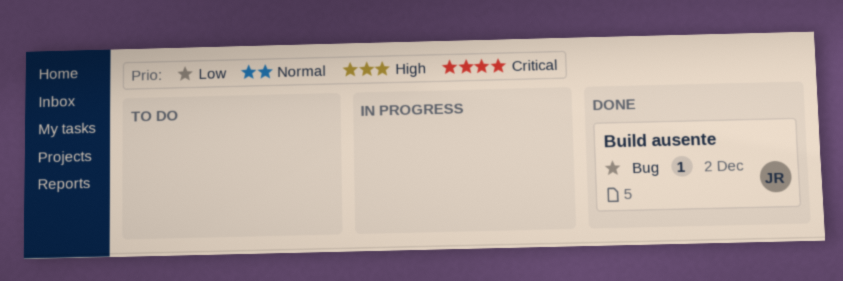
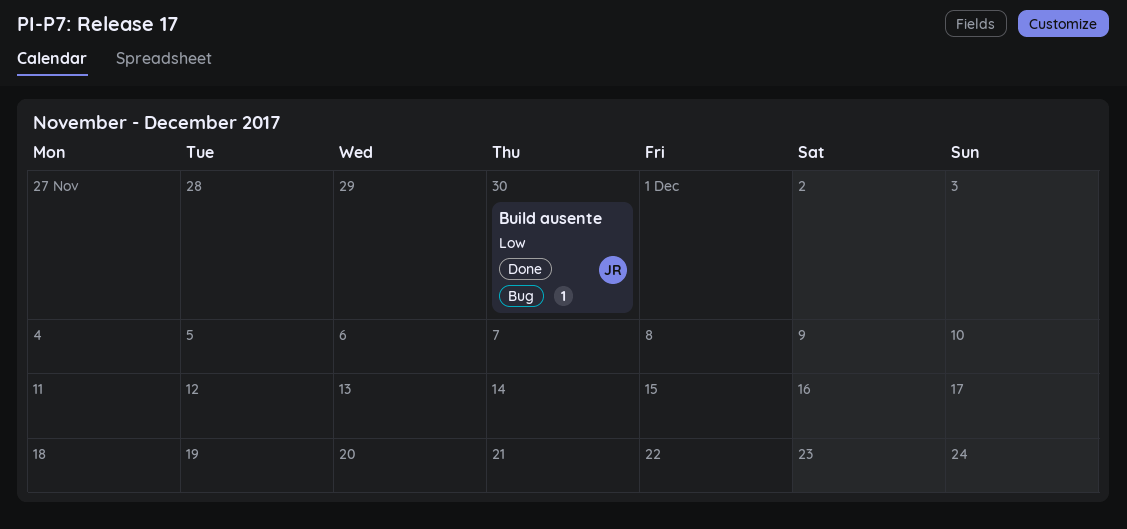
Build ausente, due: Dec 2 -> Nov 30

